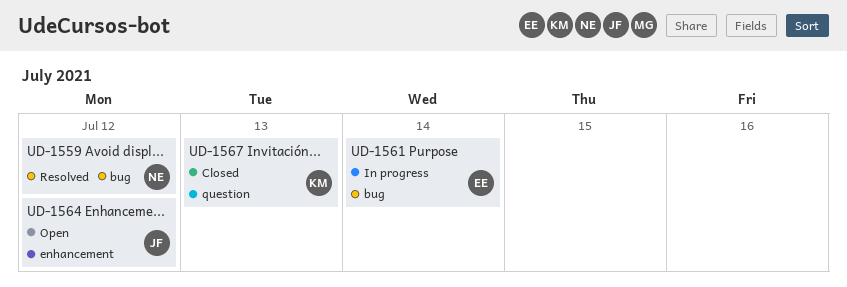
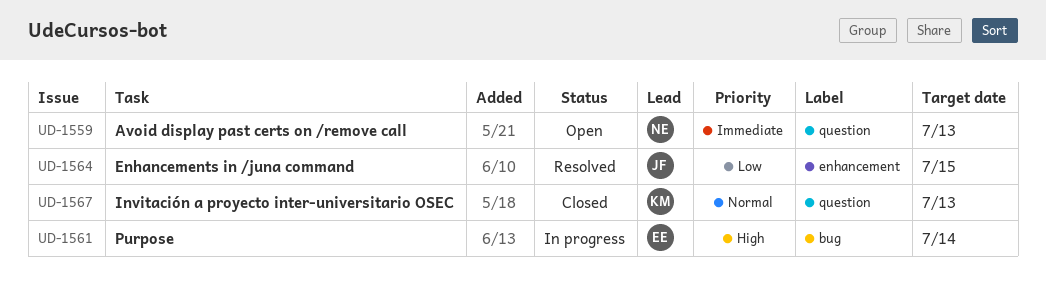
UD-1559, status: Resolved -> Open
UD-1559, label: bug -> question
UD-1559, due: Jul 12 -> Jul 13
UD-1564, status: Open -> Resolved
UD-1564, due: Jul 12 -> Jul 15

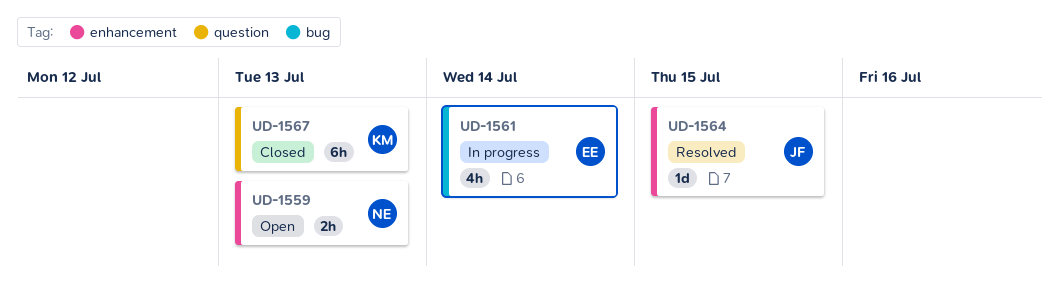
UD-1559, label: question -> enhancement

